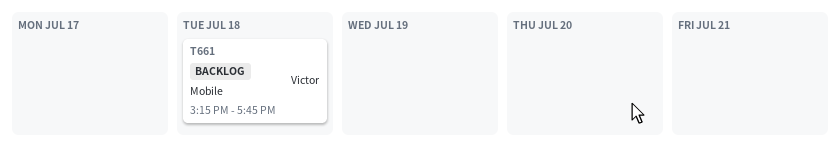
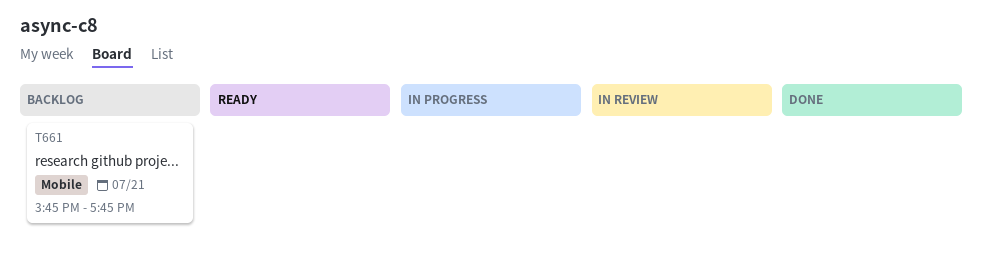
T661, day: Jul 18 -> Jul 21
T661, begins: 15:15 -> 15:45

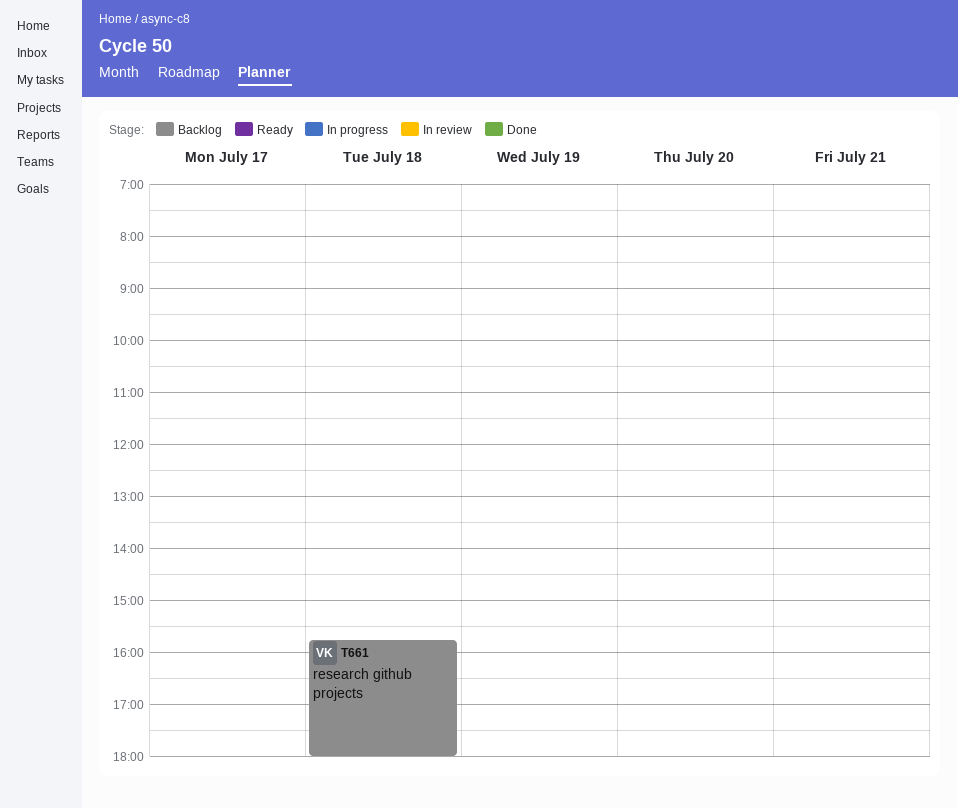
T661, day: Jul 21 -> Jul 18
T661, ends: 17:45 -> 18:00

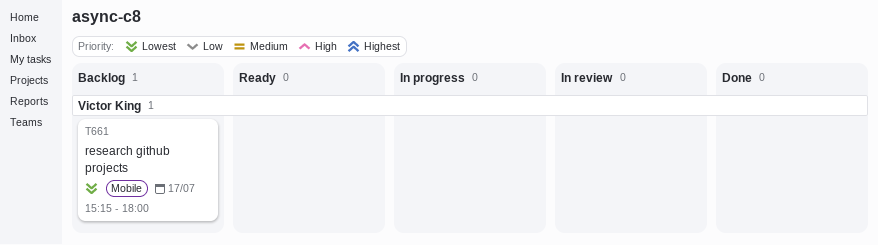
T661, day: Jul 18 -> Jul 17
T661, begins: 15:45 -> 15:15

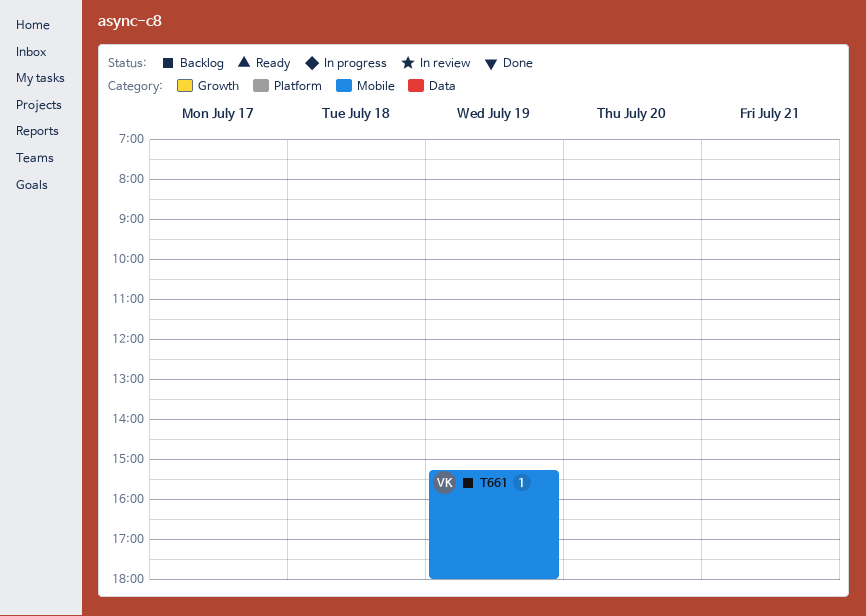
T661, day: Jul 17 -> Jul 19

